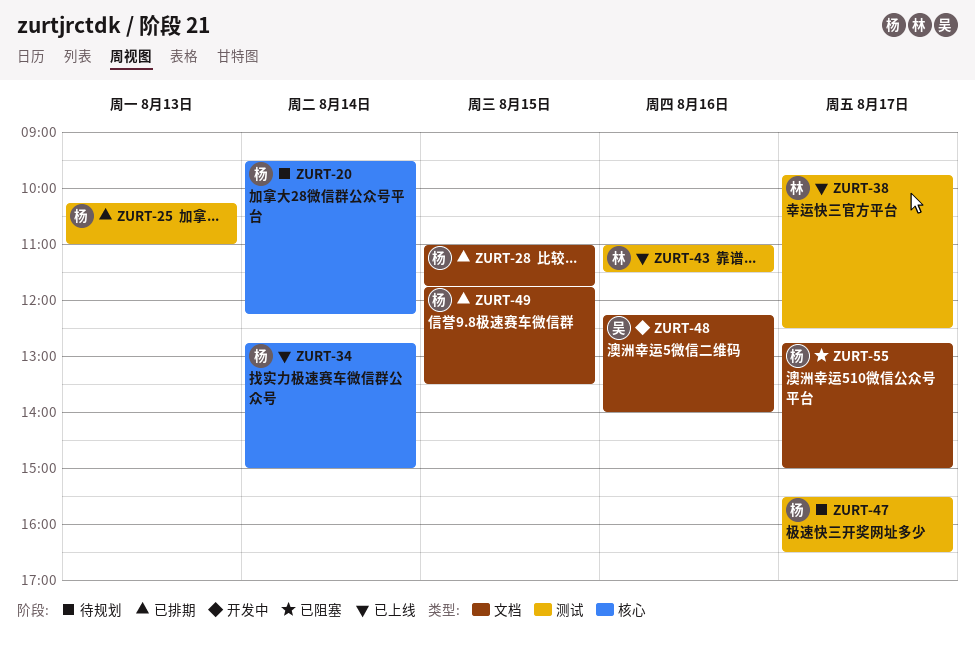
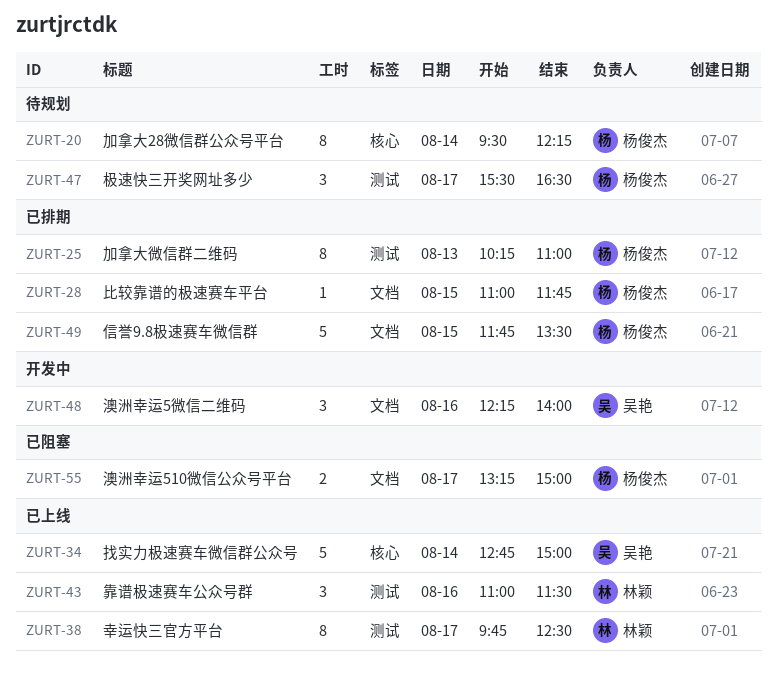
ZURT-34, owner: 杨俊杰 -> 吴艳
ZURT-55, begins: 12:45 -> 13:15

